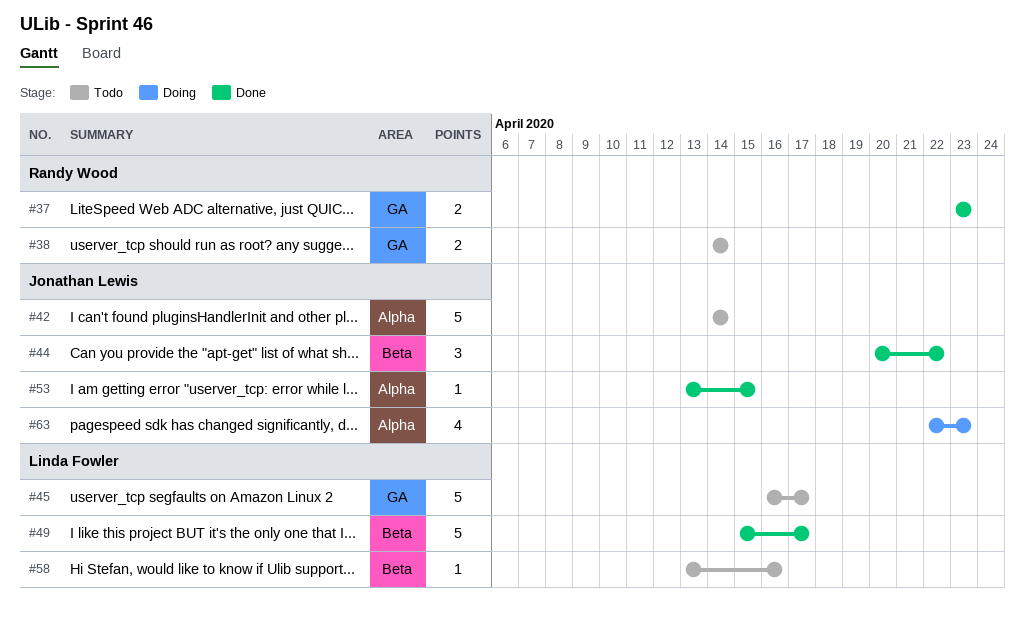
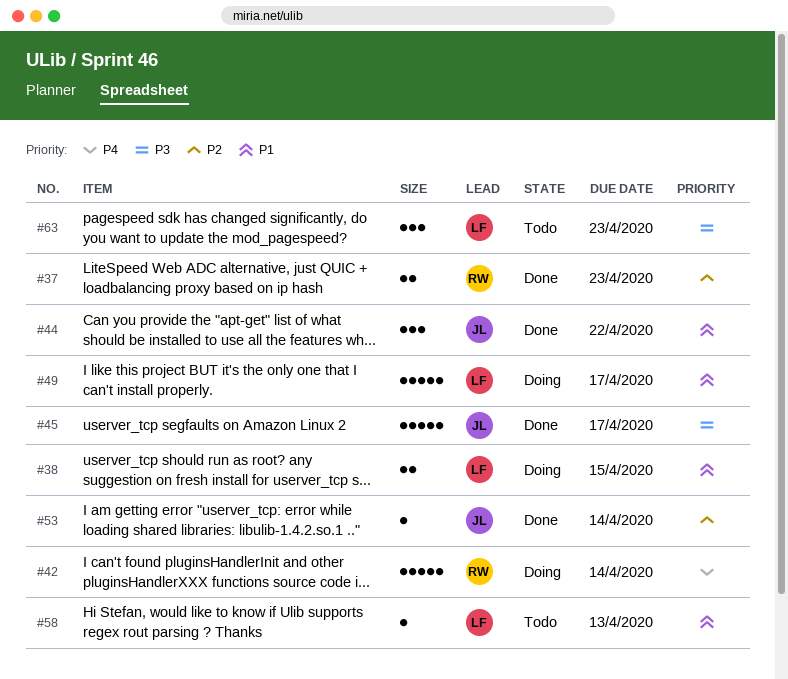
#38, status: Todo -> Doing
#38, owner: Randy Wood -> Linda Fowler
#38, due: Apr 14 -> Apr 15
#42, status: Todo -> Doing
#42, owner: Jonathan Lewis -> Randy Wood
#45, status: Todo -> Done
#45, owner: Linda Fowler -> Jonathan Lewis
#49, status: Done -> Doing
#53, due: Apr 15 -> Apr 14
#58, due: Apr 16 -> Apr 13
#63, status: Doing -> Todo
#63, owner: Jonathan Lewis -> Linda Fowler
#63, estimate: 4 -> 3

